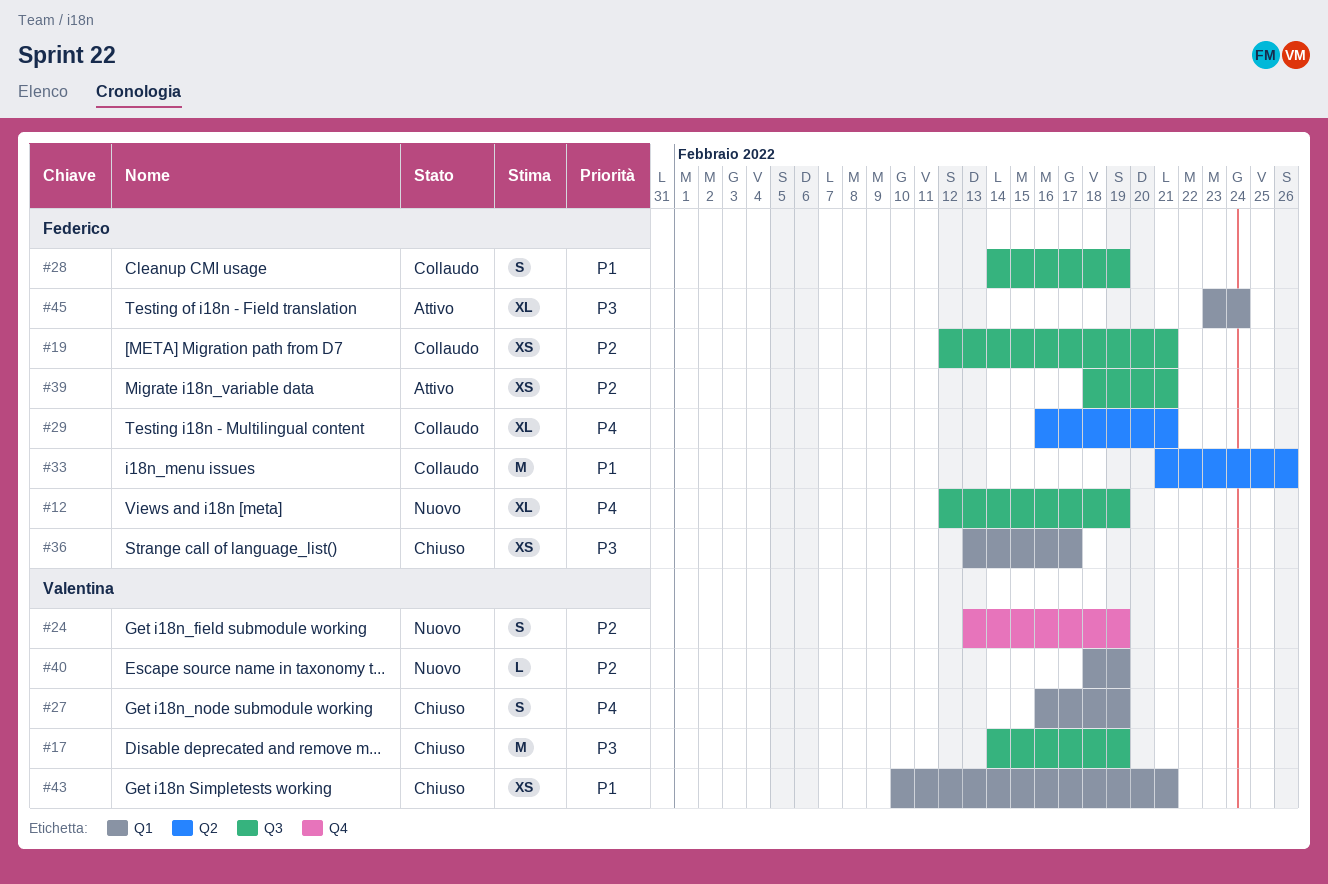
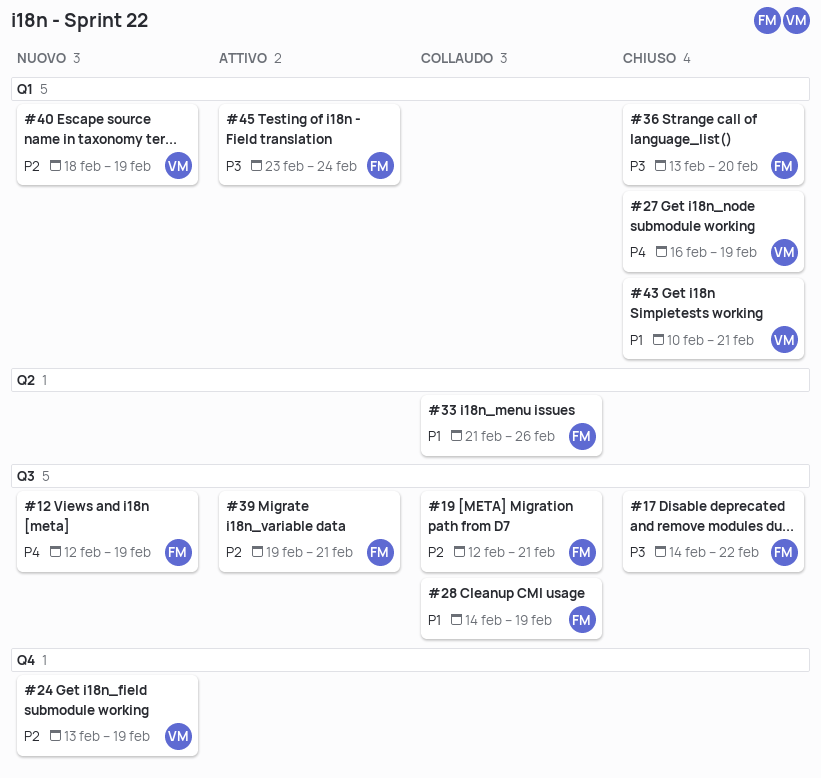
#17, owner: Valentina -> Federico
#17, due: Feb 19 -> Feb 22
#29: present -> none
#36, due: Feb 17 -> Feb 20
#39, start: Feb 18 -> Feb 19

